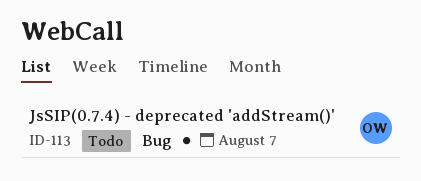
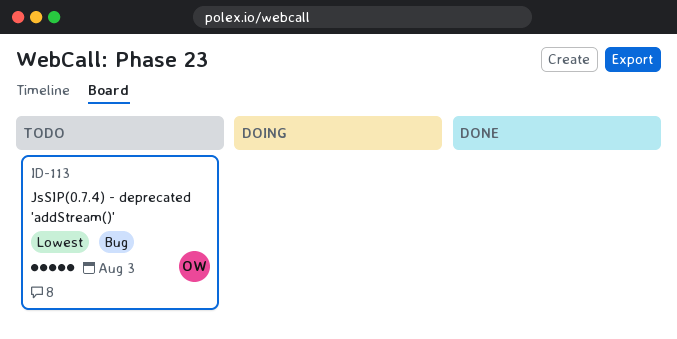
ID-113, estimate: 1 -> 5
ID-113, due: Aug 7 -> Aug 3

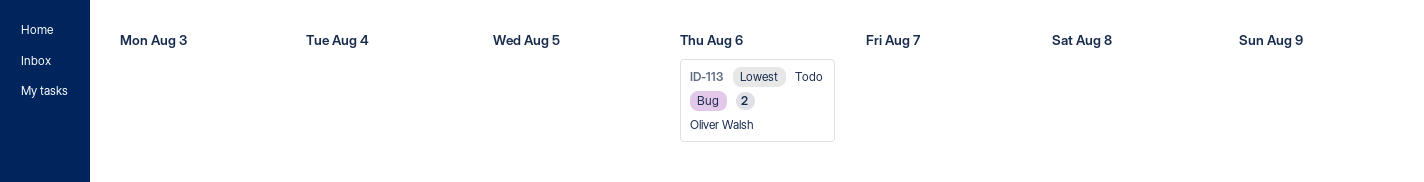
ID-113, estimate: 5 -> 2
ID-113, due: Aug 3 -> Aug 6

